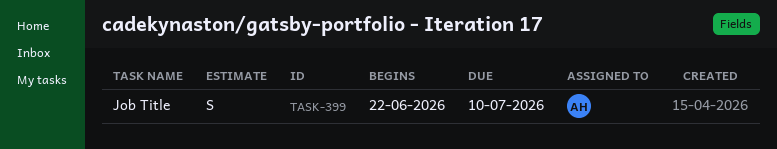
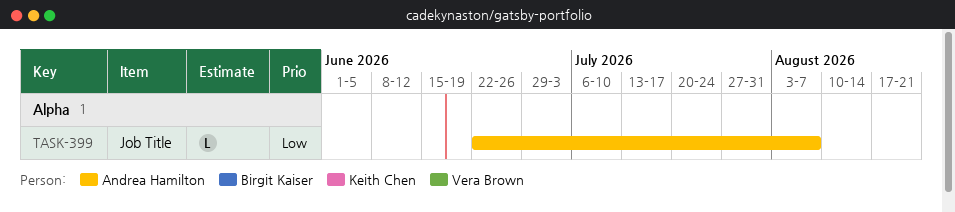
TASK-399, estimate: S -> L
TASK-399, due: Jul 10 -> Aug 7

